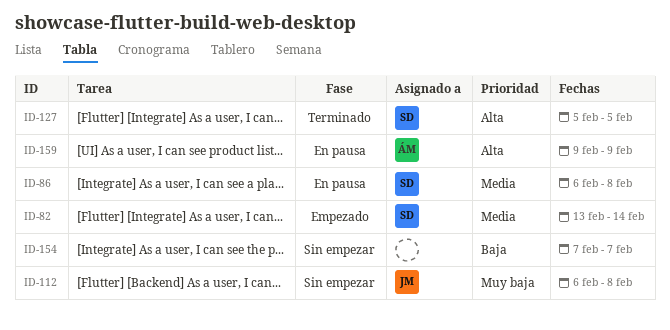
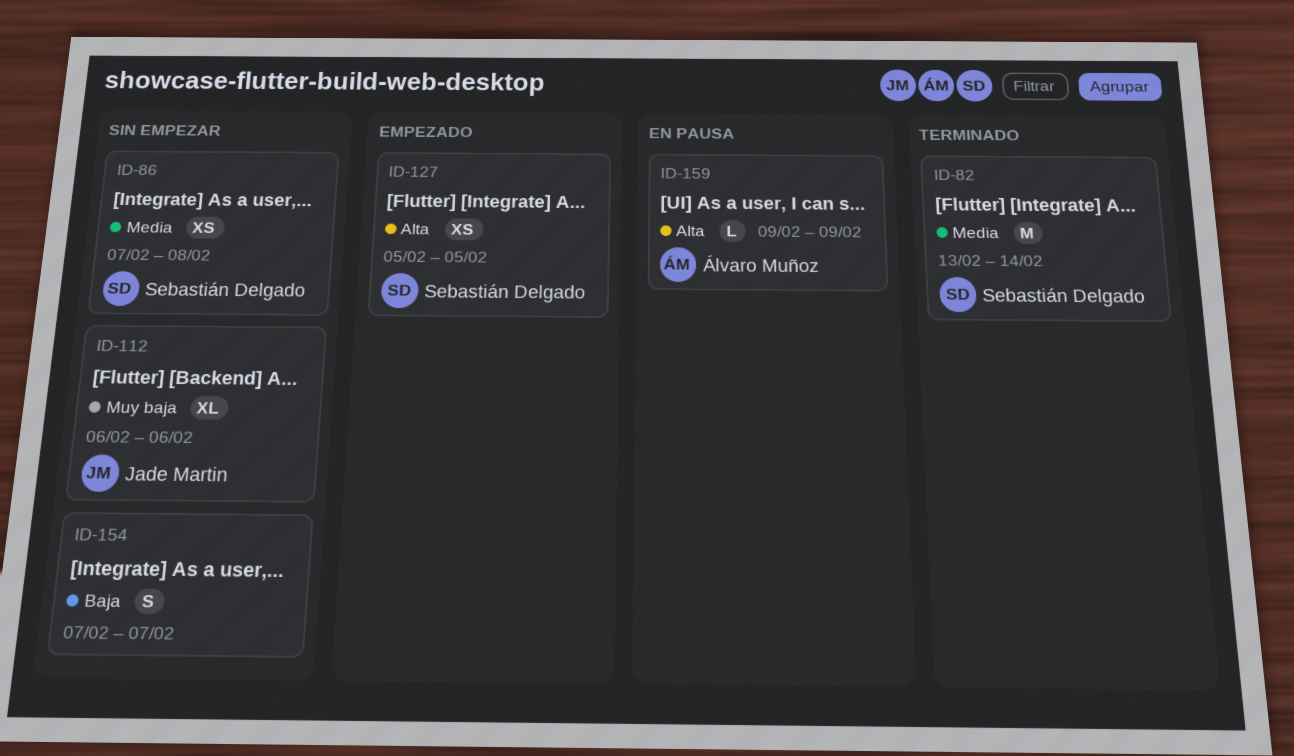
ID-82, status: Empezado -> Terminado
ID-86, status: En pausa -> Sin empezar
ID-86, start: Feb 6 -> Feb 7
ID-112, due: Feb 8 -> Feb 6
ID-127, status: Terminado -> Empezado

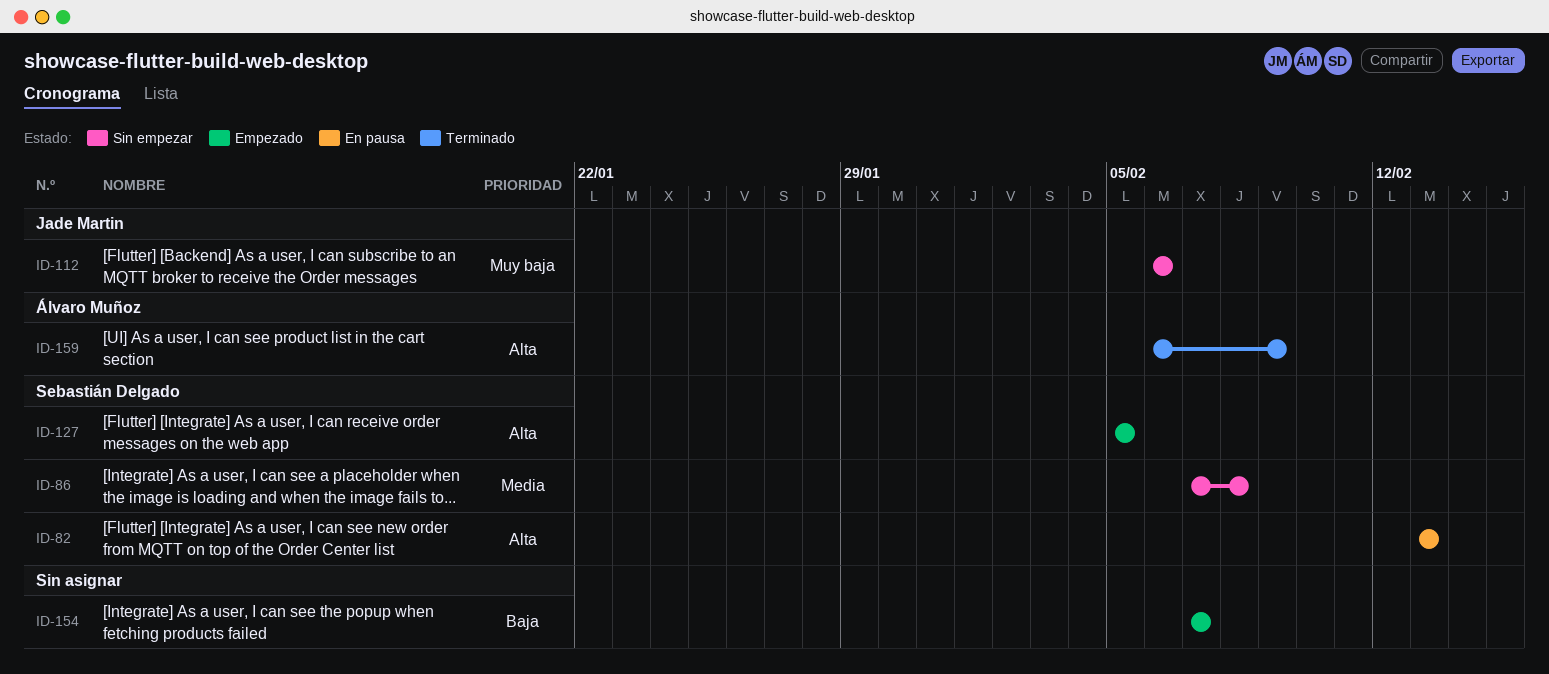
ID-82, status: Terminado -> En pausa
ID-82, priority: Media -> Alta
ID-82, due: Feb 14 -> Feb 13
ID-154, status: Sin empezar -> Empezado
ID-159, status: En pausa -> Terminado
ID-159, start: Feb 9 -> Feb 6

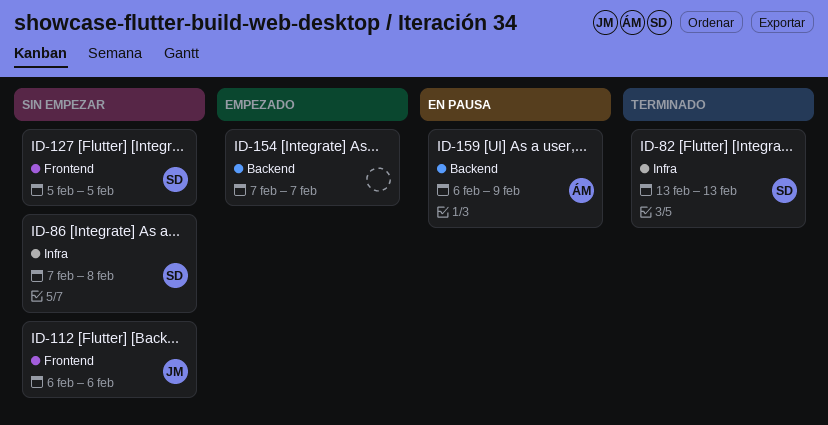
ID-82, status: En pausa -> Terminado
ID-127, status: Empezado -> Sin empezar
ID-159, status: Terminado -> En pausa

